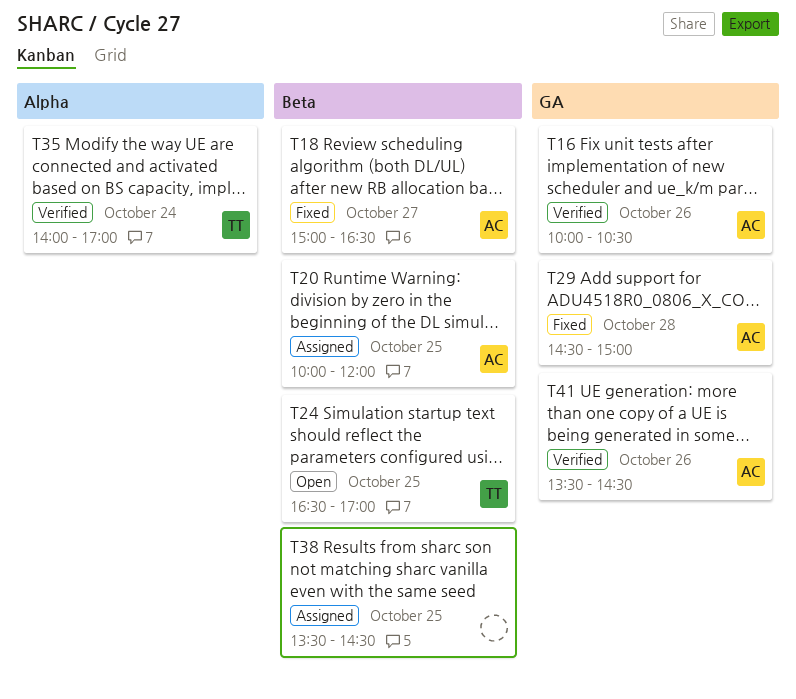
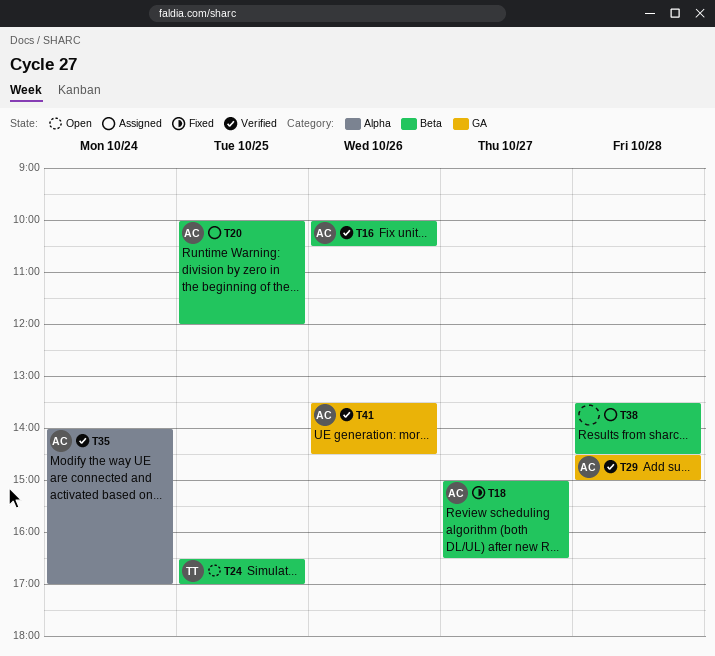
T16, label: GA -> Beta
T29, status: Fixed -> Verified
T35, owner: TT -> AC
T38, day: Oct 25 -> Oct 28

